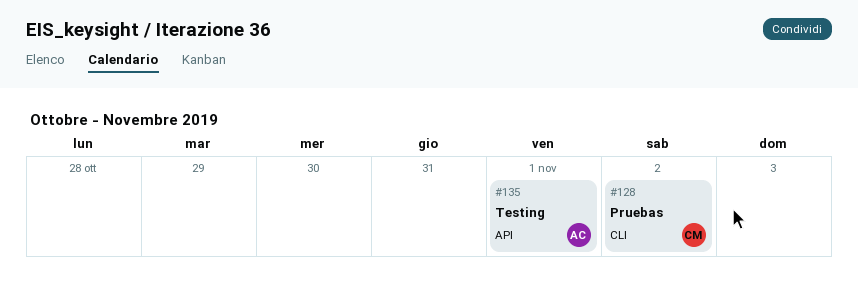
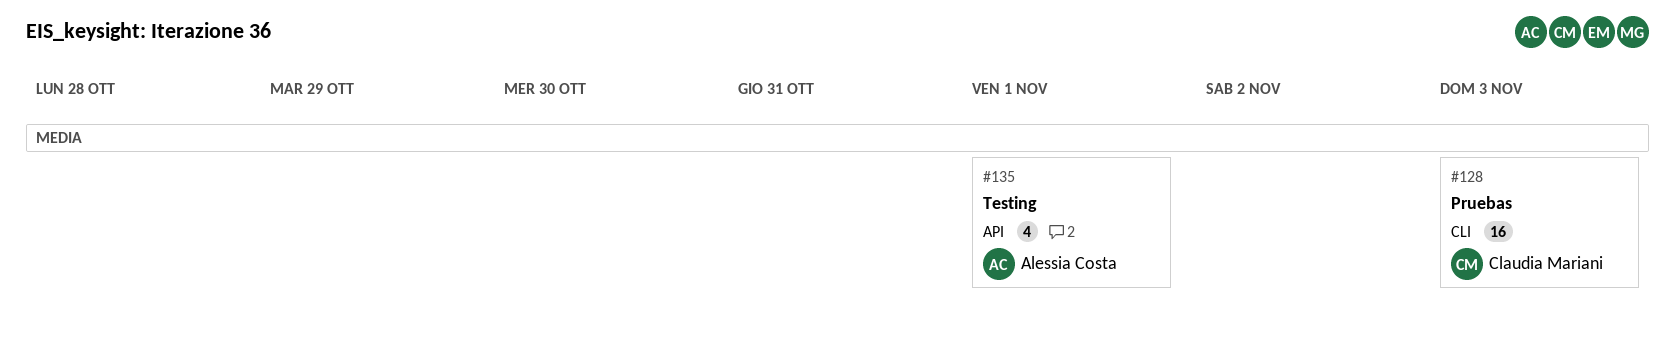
#128, due: Nov 2 -> Nov 3

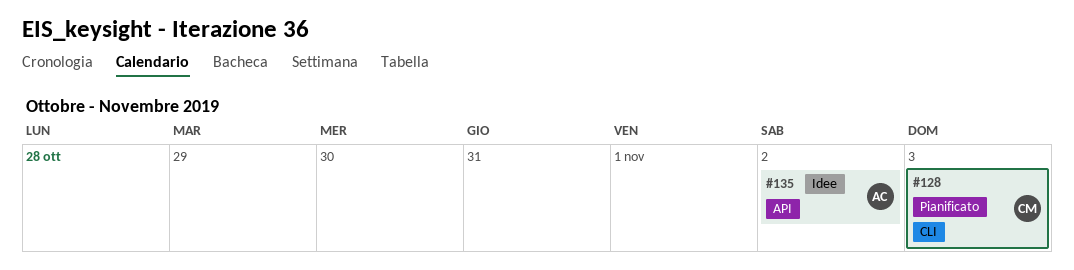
#135, due: Nov 1 -> Nov 2

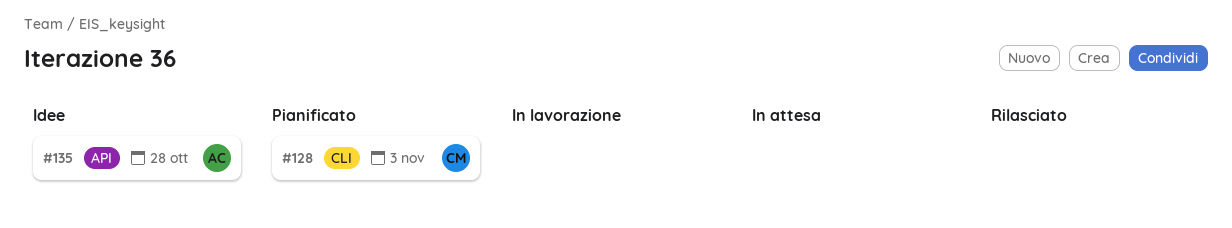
#135, due: Nov 2 -> Oct 28

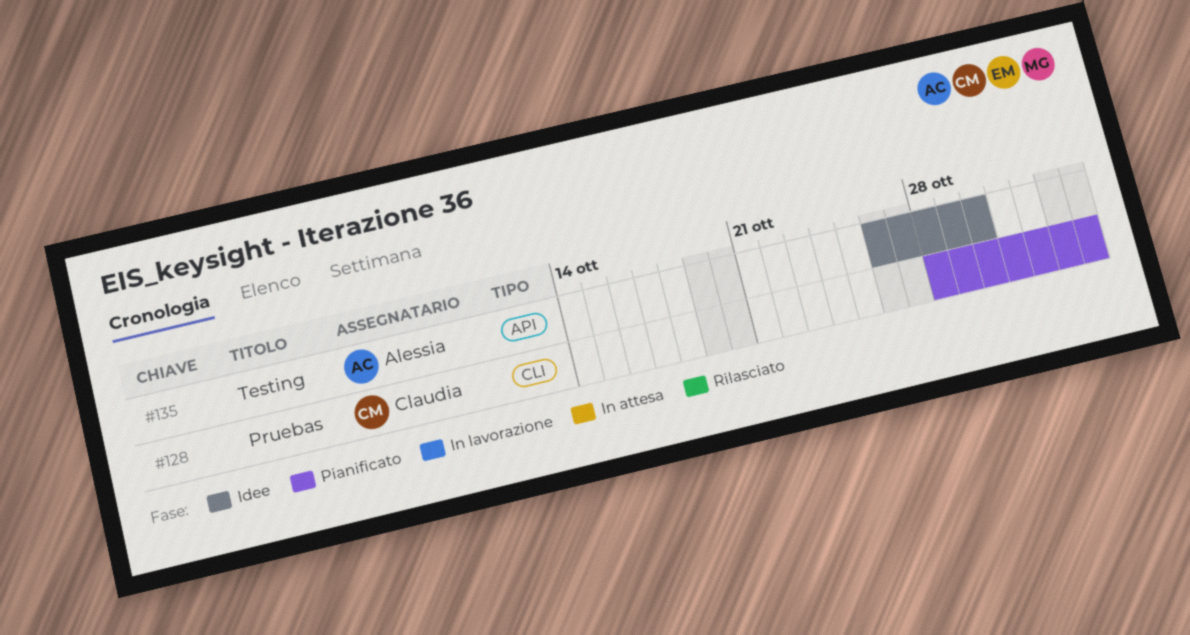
#135, due: Oct 28 -> Oct 30

